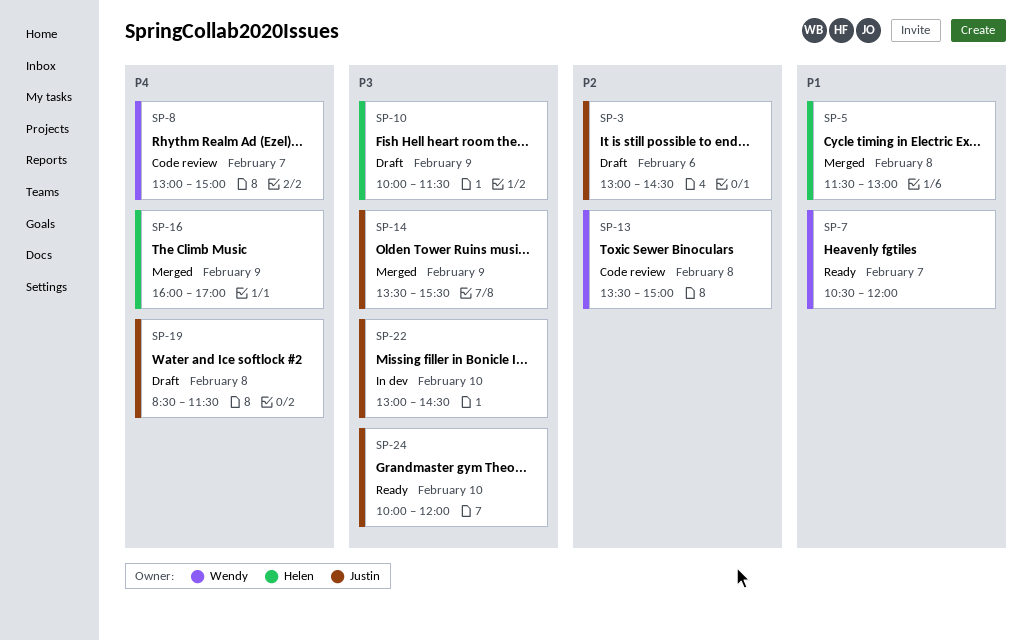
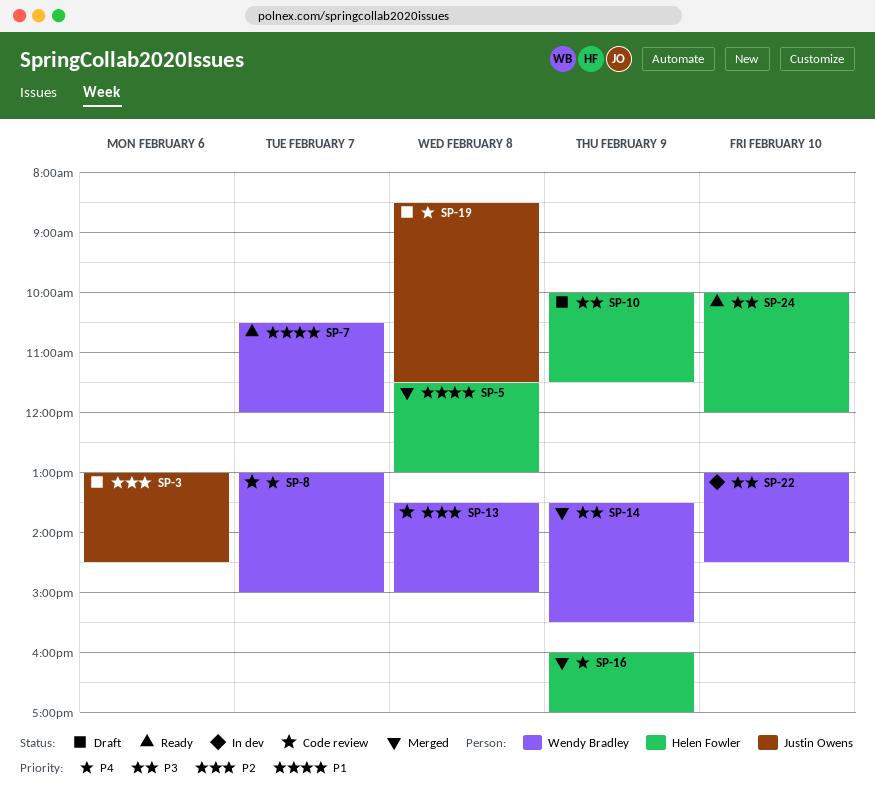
SP-14, owner: Justin Owens -> Wendy Bradley
SP-22, owner: Justin Owens -> Wendy Bradley
SP-24, owner: Justin Owens -> Helen Fowler

